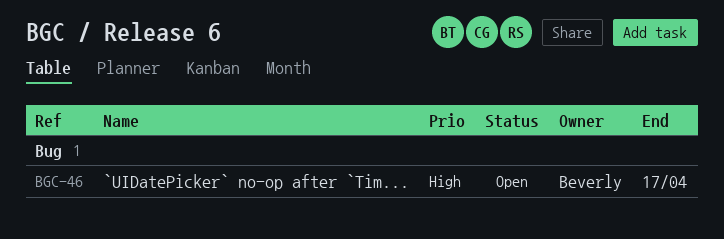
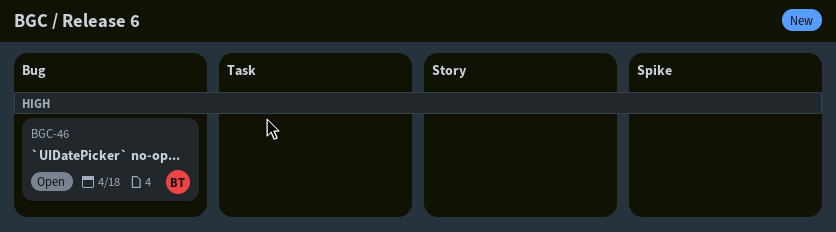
BGC-46, due: Apr 17 -> Apr 18

